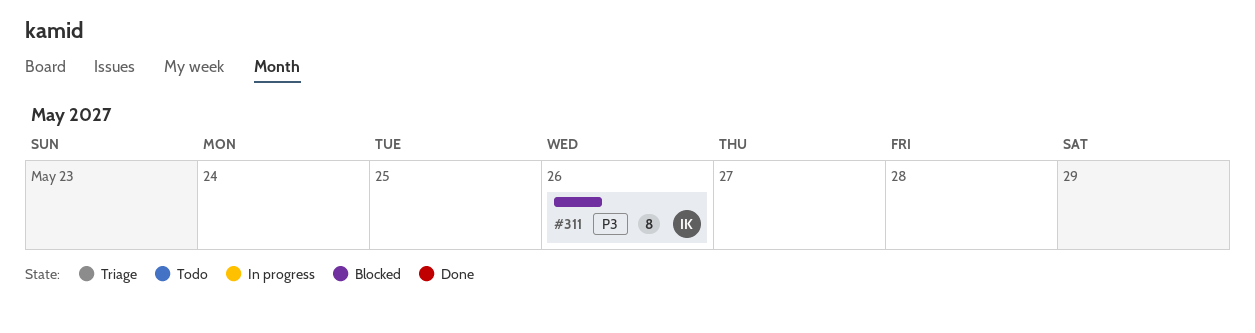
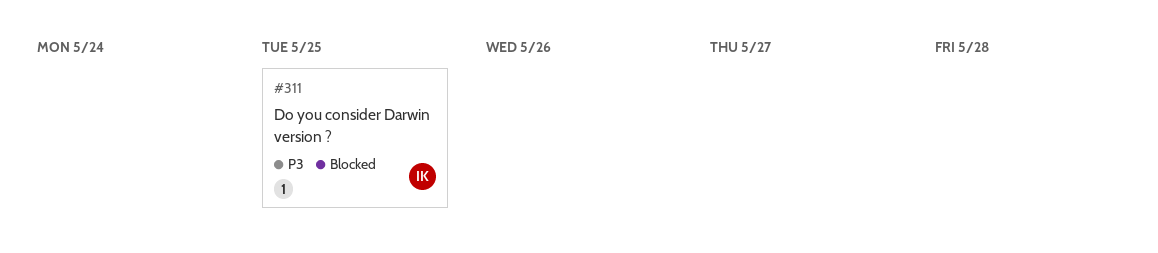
#311, estimate: 8 -> 1
#311, due: May 26 -> May 25

